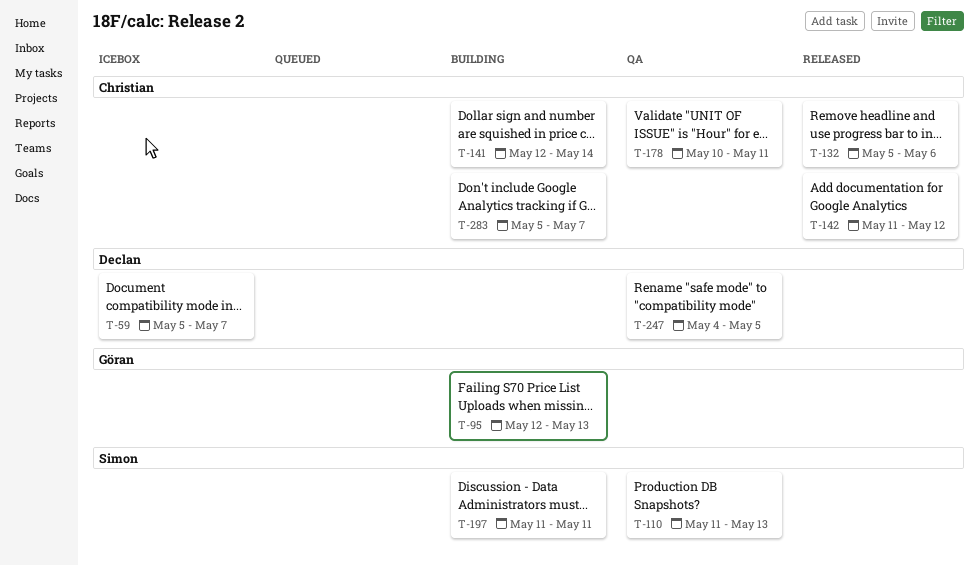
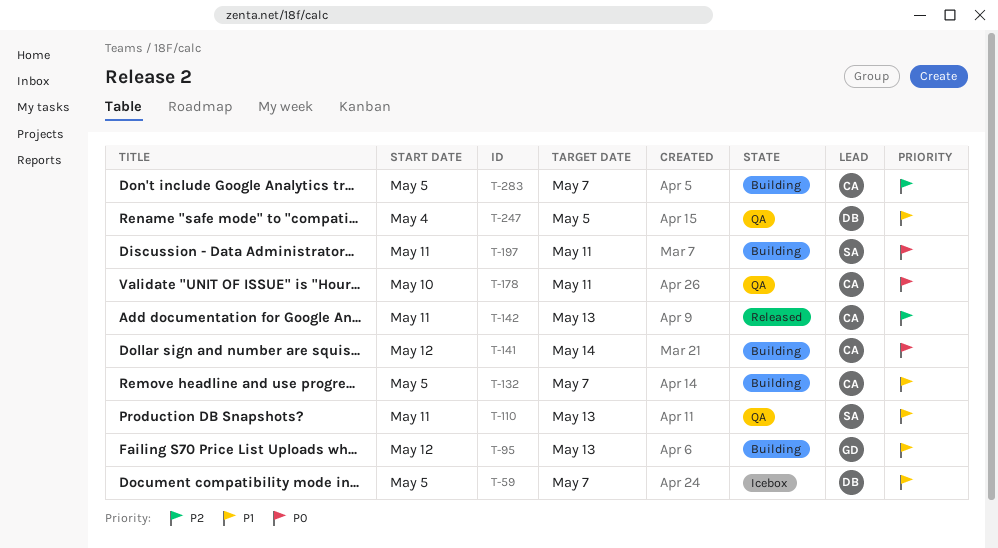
T-132, status: Released -> Building
T-132, due: May 6 -> May 7
T-142, due: May 12 -> May 13

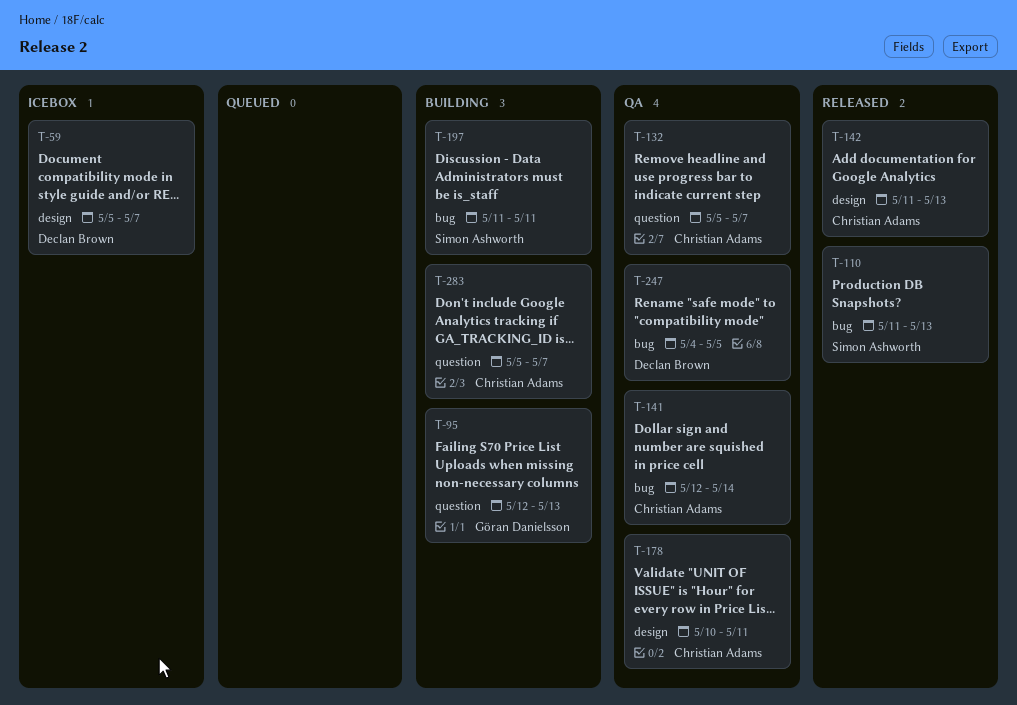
T-110, status: QA -> Released
T-132, status: Building -> QA
T-141, status: Building -> QA

